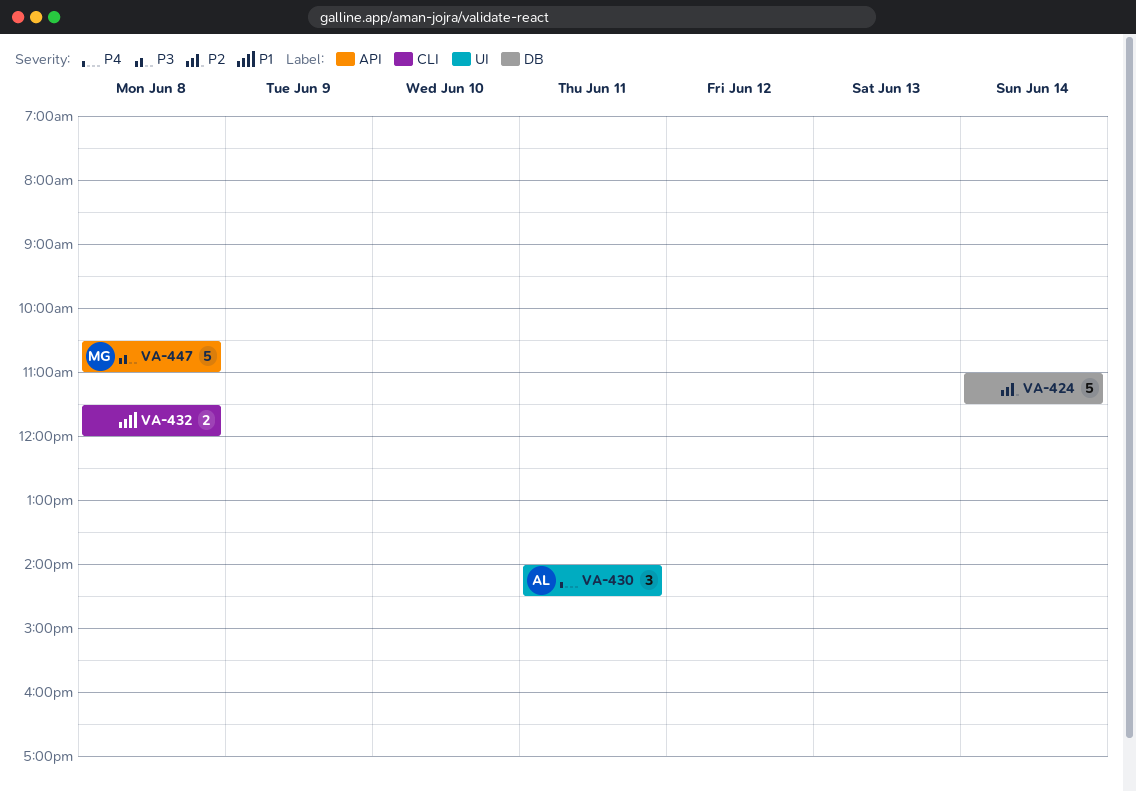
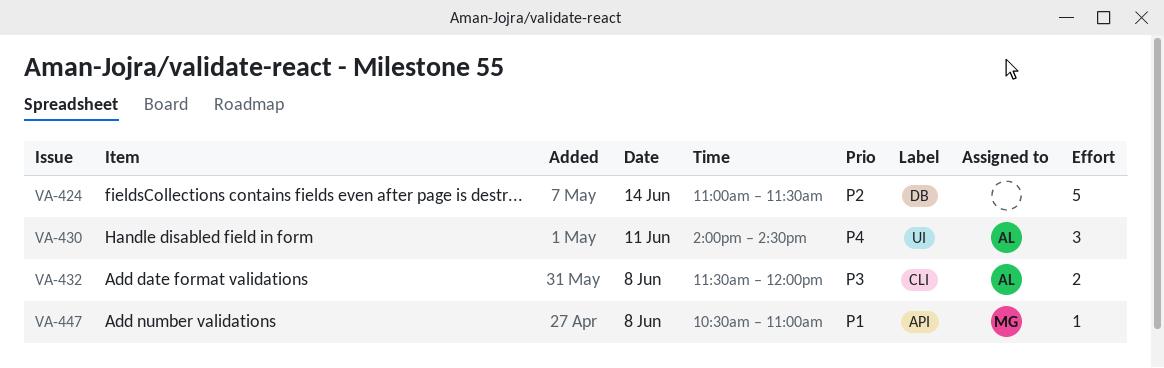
VA-432, owner: none -> AL
VA-432, priority: P1 -> P3
VA-447, priority: P3 -> P1
VA-447, estimate: 5 -> 1

